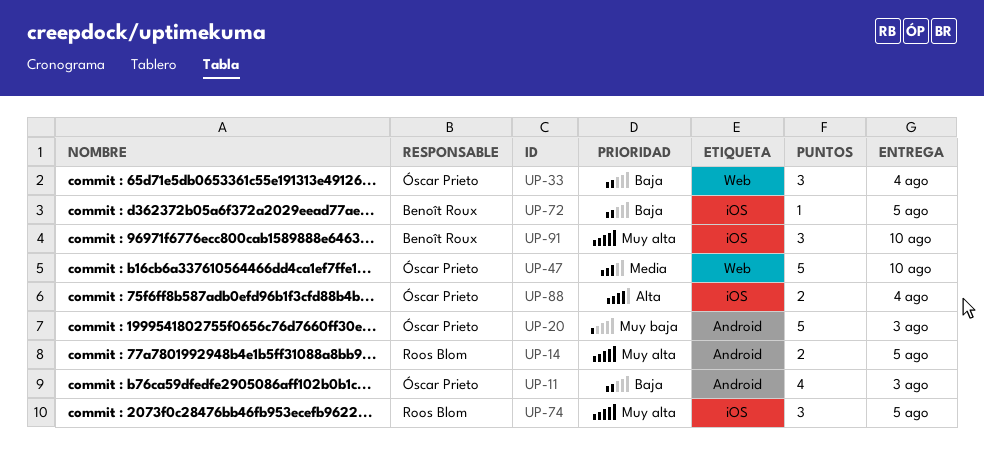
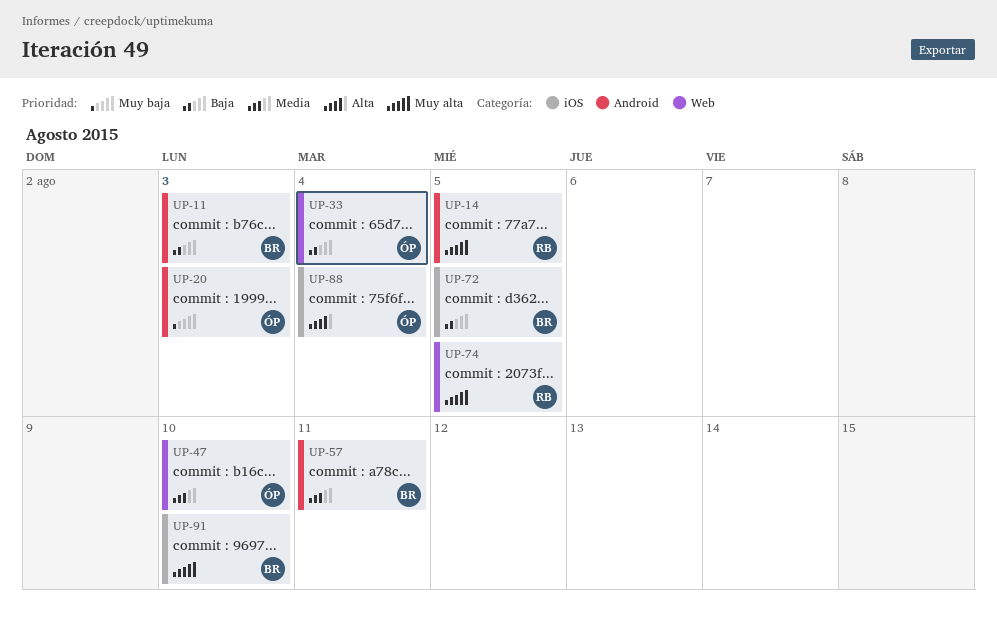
UP-11, owner: Óscar Prieto -> Benoît Roux
UP-57: none -> present
UP-74, label: iOS -> Web

